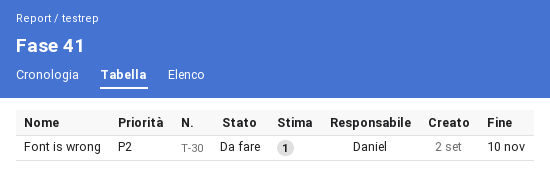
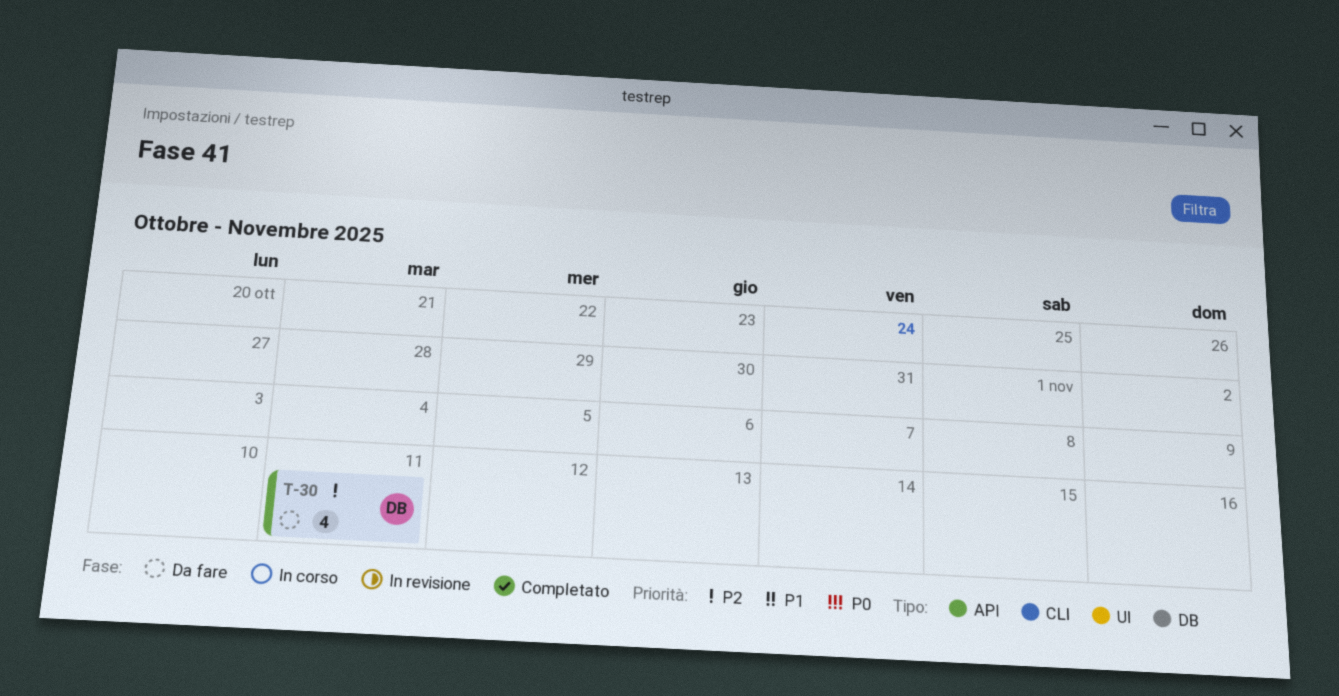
T-30, estimate: 1 -> 4
T-30, due: Nov 10 -> Nov 11

